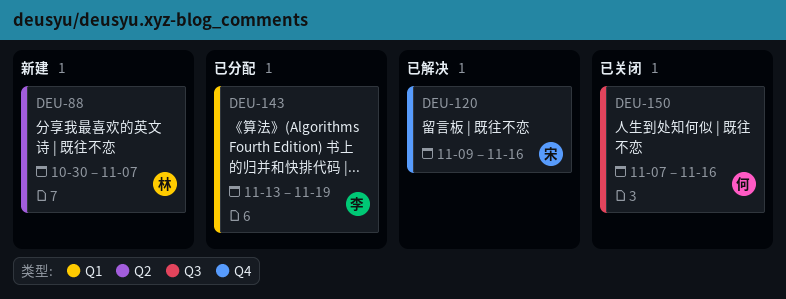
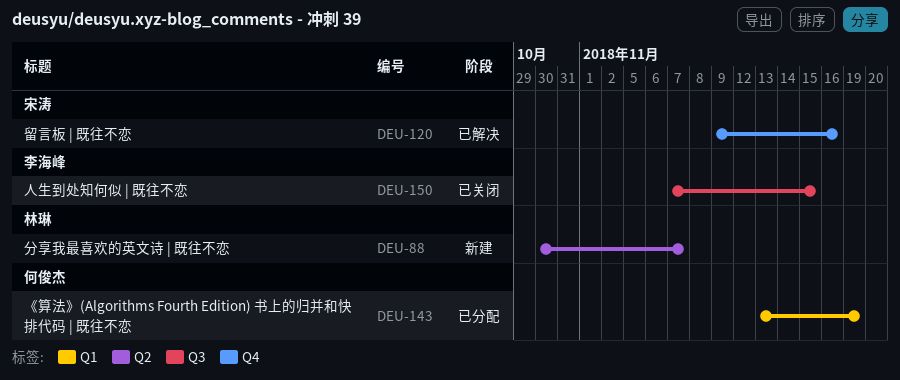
DEU-143, owner: 李海峰 -> 何俊杰
DEU-150, owner: 何俊杰 -> 李海峰
DEU-150, due: Nov 16 -> Nov 15

